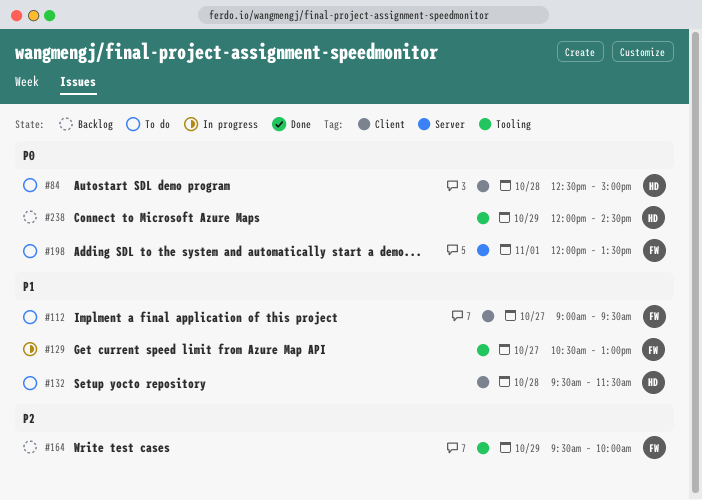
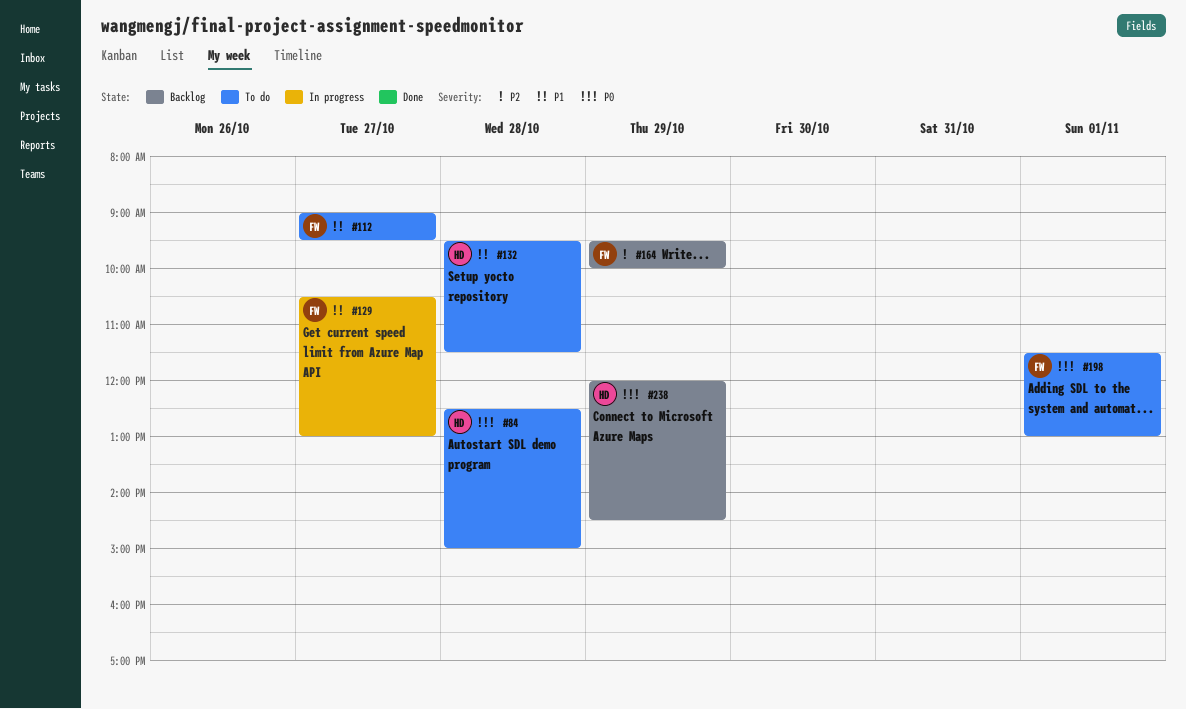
#198, begins: 12:00 -> 11:30
#198, ends: 13:30 -> 13:00

